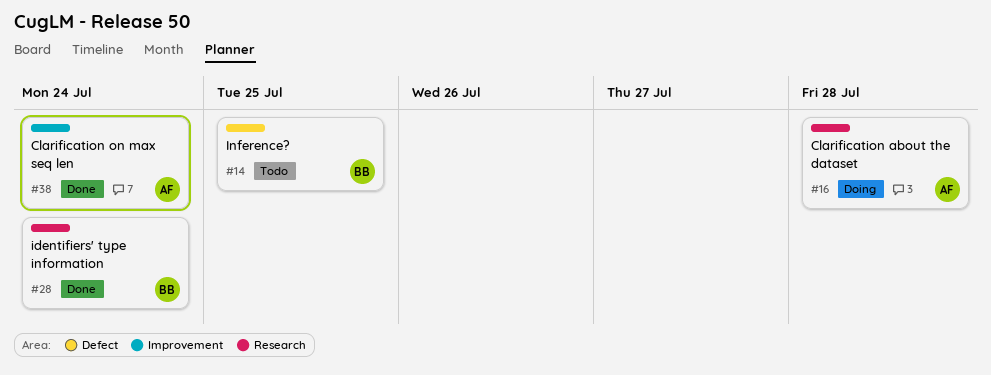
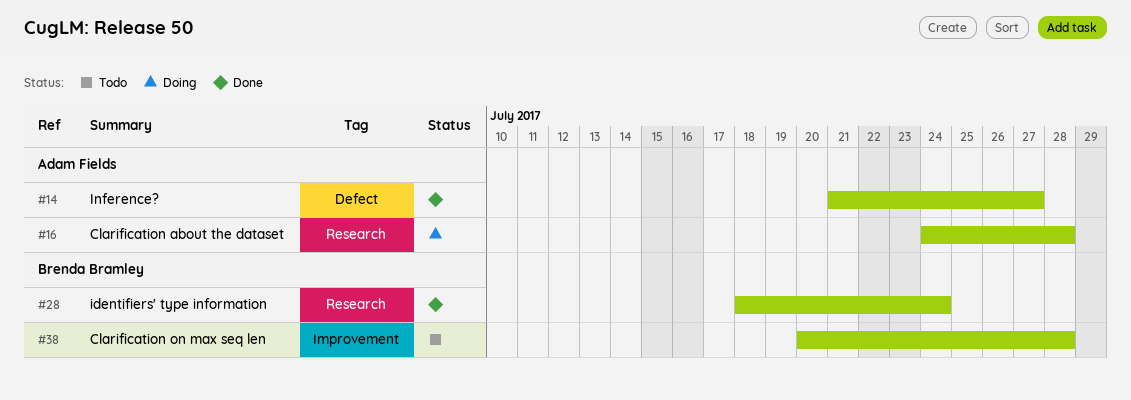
#14, status: Todo -> Done
#14, owner: Brenda Bramley -> Adam Fields
#14, due: Jul 25 -> Jul 27
#38, status: Done -> Todo
#38, owner: Adam Fields -> Brenda Bramley
#38, due: Jul 24 -> Jul 28

